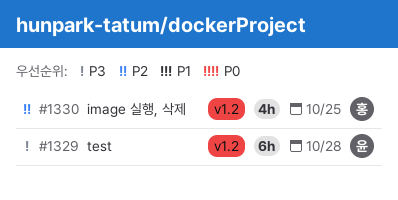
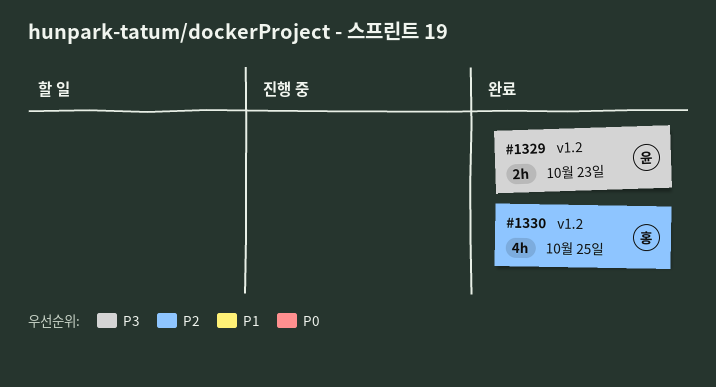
#1329, estimate: 6h -> 2h
#1329, due: Oct 28 -> Oct 23

